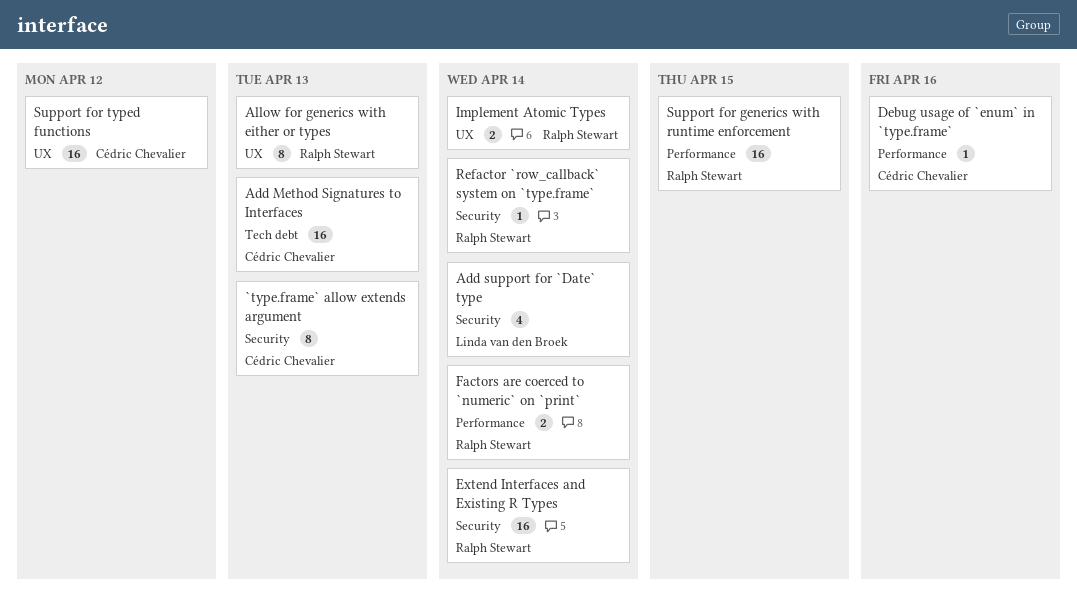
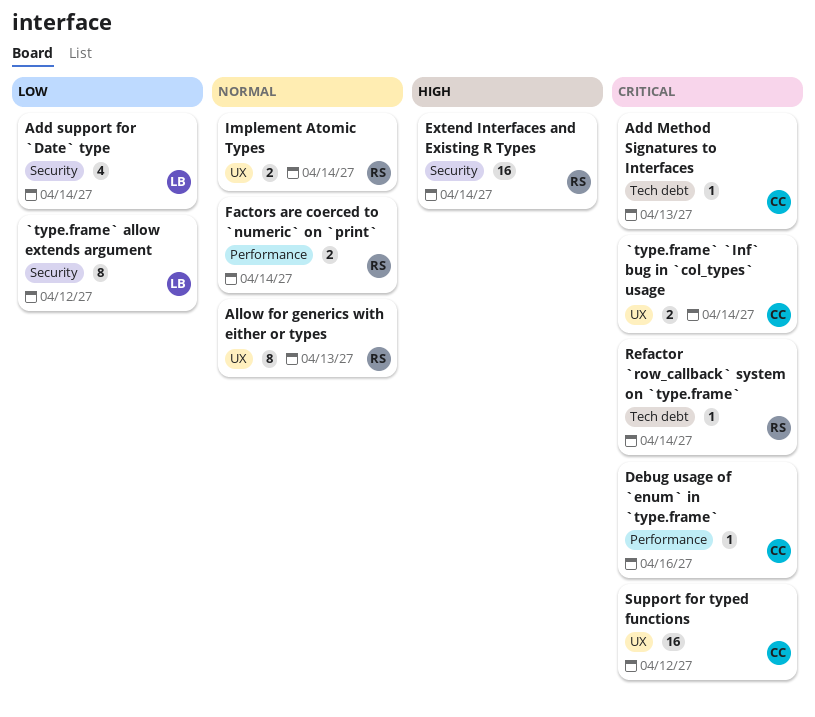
`type.frame` `Inf` bug in `col_types` usage: none -> present
`type.frame` allow extends argument, owner: Cédric Chevalier -> Linda van den Broek
`type.frame` allow extends argument, due: Apr 13 -> Apr 12
Add Method Signatures to Interfaces, estimate: 16 -> 1
Refactor `row_callback` system on `type.frame`, label: Security -> Tech debt
Support for generics with runtime enforcement: present -> none

